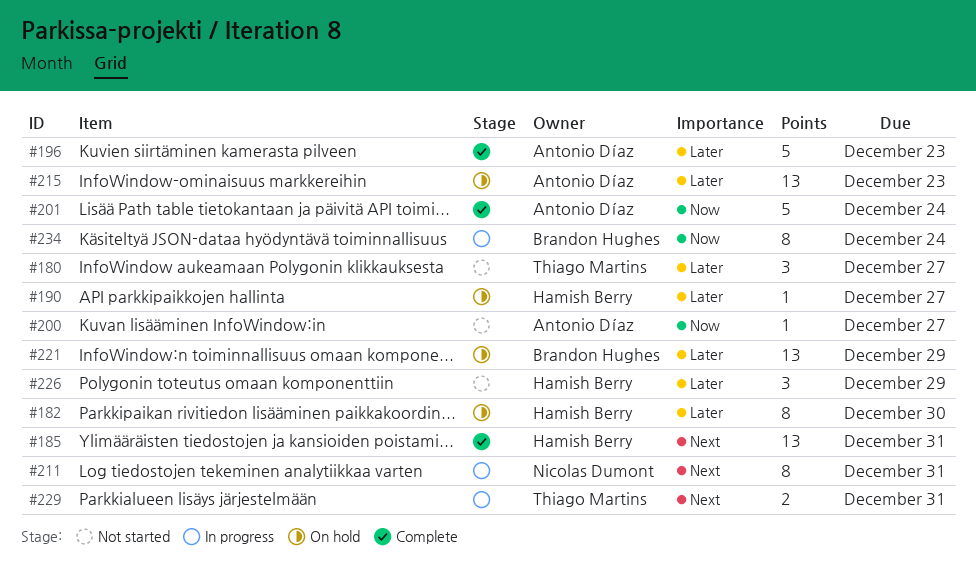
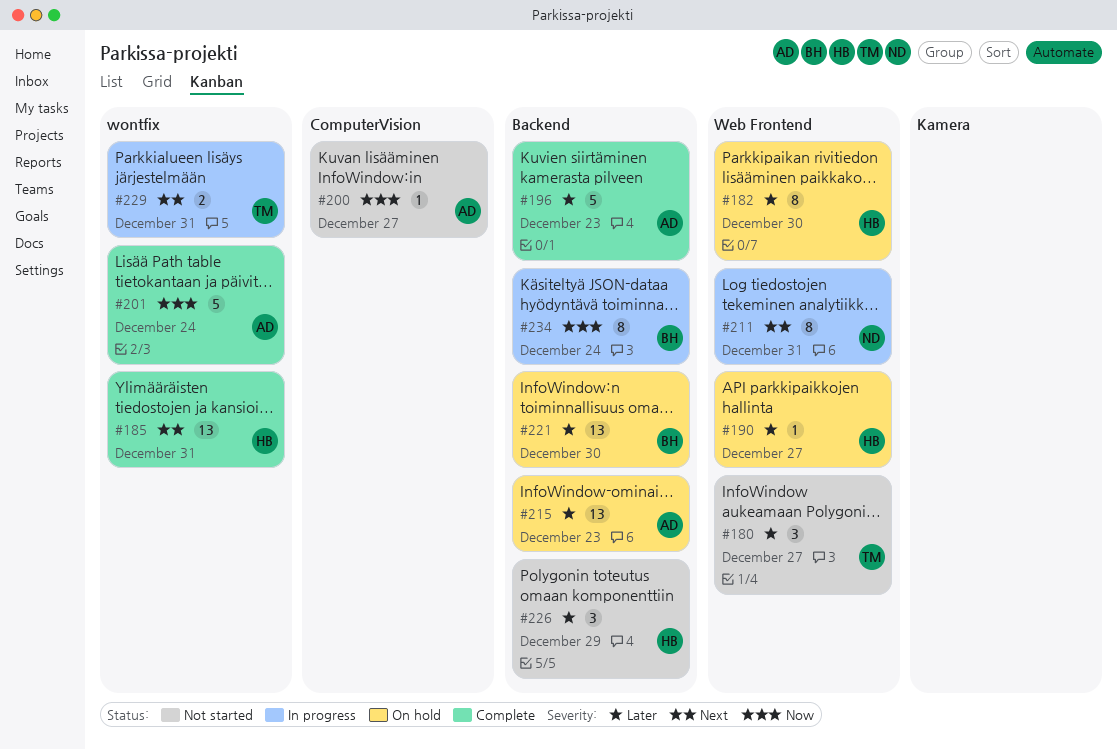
#221, due: Dec 29 -> Dec 30

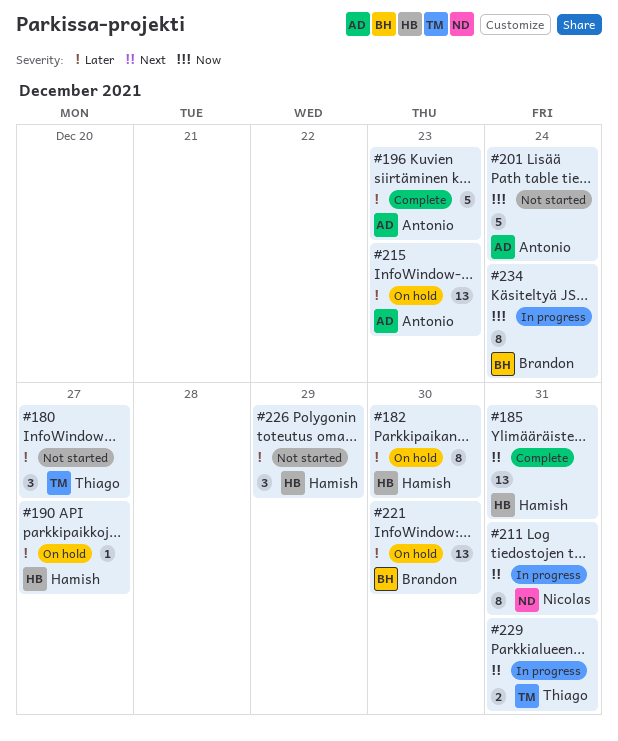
#200: present -> none
#201, status: Complete -> Not started

